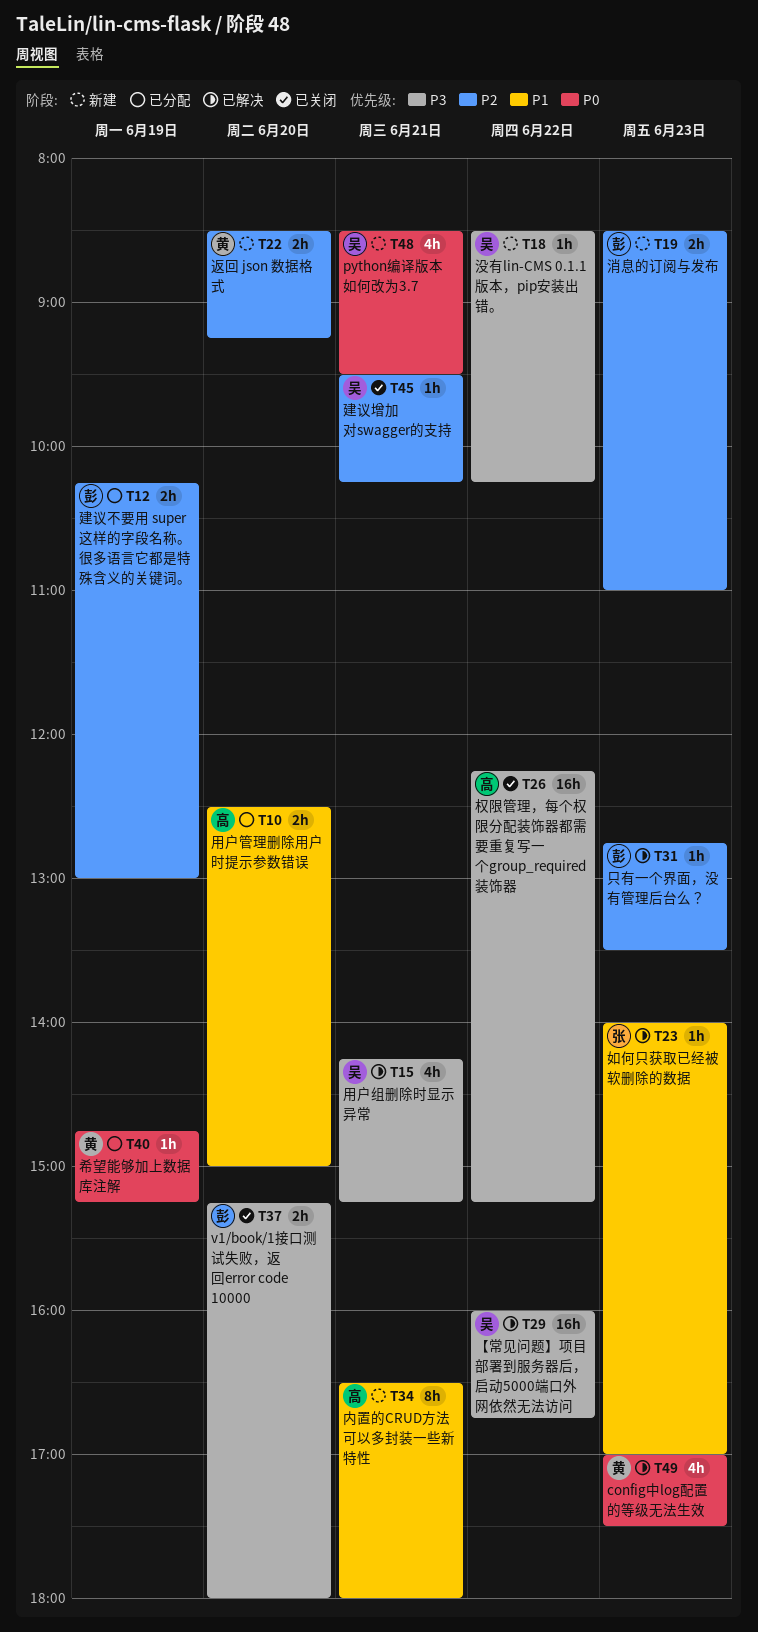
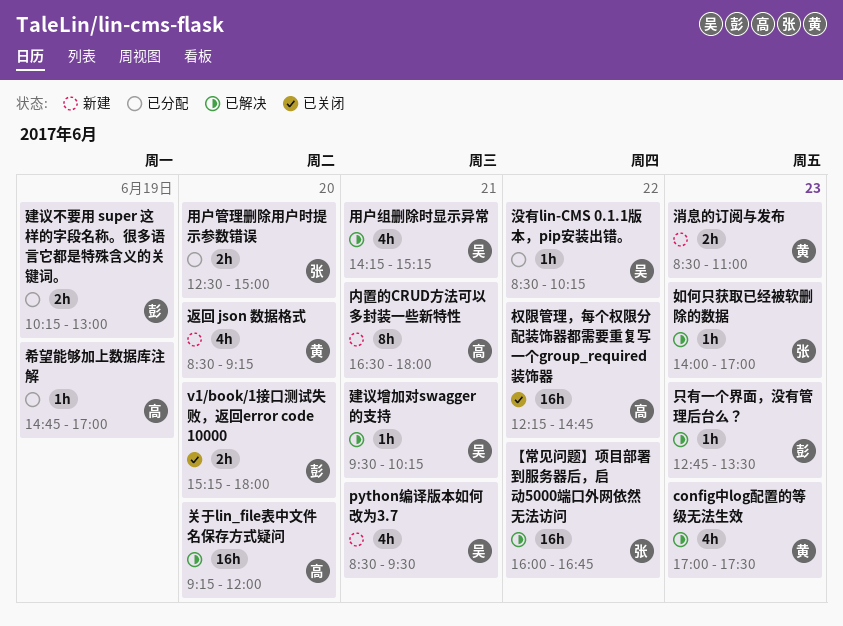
【常见问题】项目部署到服务器后，启动5000端口外网依然无法访问, owner: 吴 -> 张
关于lin_file表中文件名保存方式疑问: none -> present
希望能够加上数据库注解, owner: 黄 -> 高
希望能够加上数据库注解, ends: 15:15 -> 17:00
建议增加对swagger的支持, status: 已关闭 -> 已解决
权限管理，每个权限分配装饰器都需要重复写一个group_required装饰器, ends: 15:15 -> 14:45
没有lin-CMS 0.1.1版本，pip安装出错。, status: 新建 -> 已分配
消息的订阅与发布, owner: 彭 -> 黄
用户管理删除用户时提示参数错误, owner: 高 -> 张
返回 json 数据格式, estimate: 2h -> 4h

